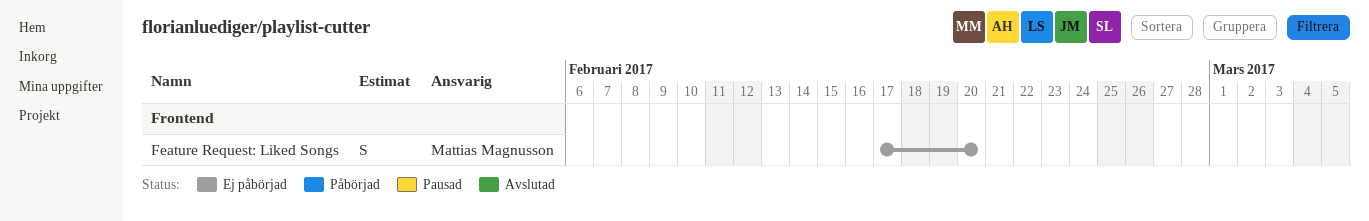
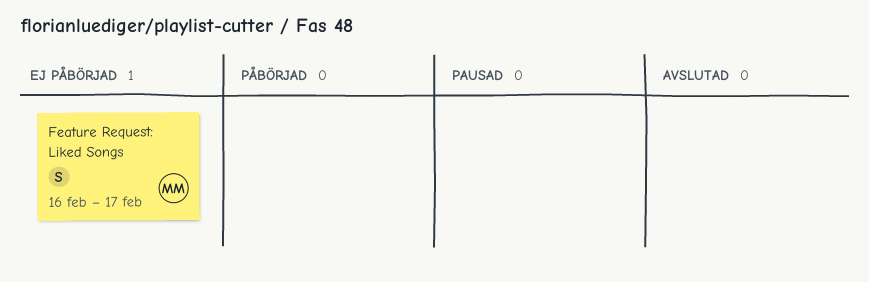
Feature Request: Liked Songs, start: Feb 17 -> Feb 16
Feature Request: Liked Songs, due: Feb 20 -> Feb 17

